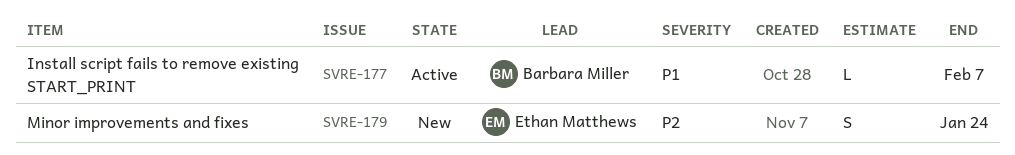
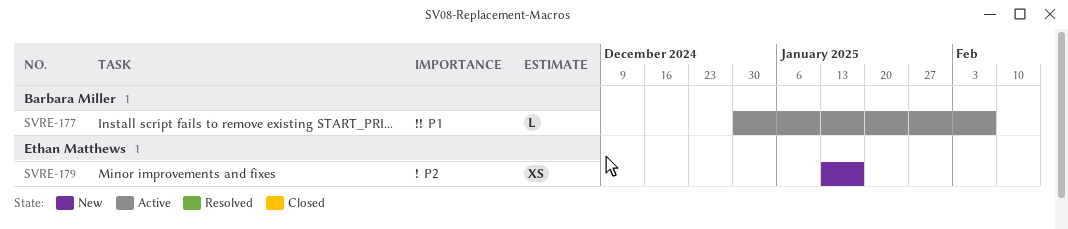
SVRE-179, estimate: S -> XS
SVRE-179, due: Jan 24 -> Jan 17

